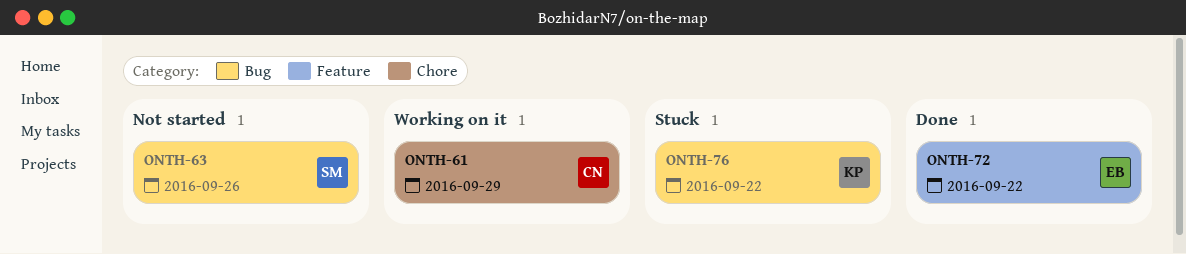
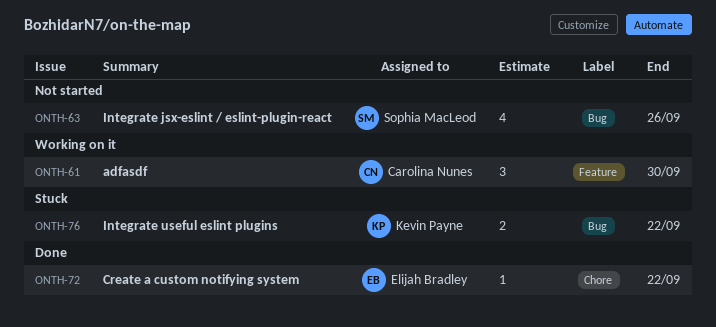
ONTH-61, label: Chore -> Feature
ONTH-61, due: Sep 29 -> Sep 30
ONTH-72, label: Feature -> Chore

